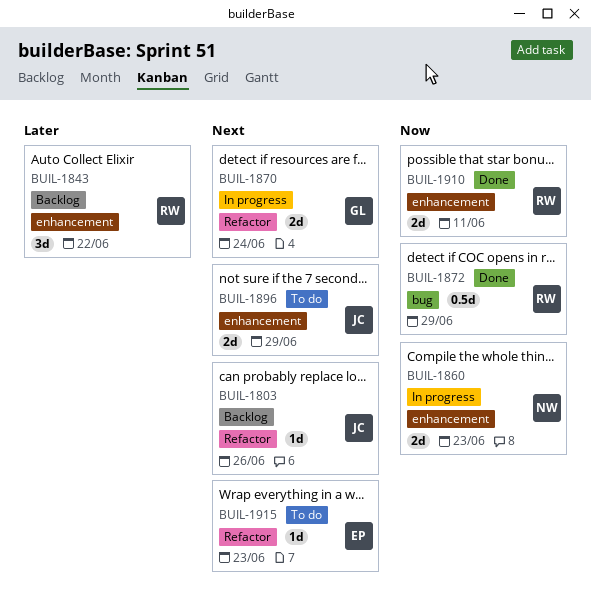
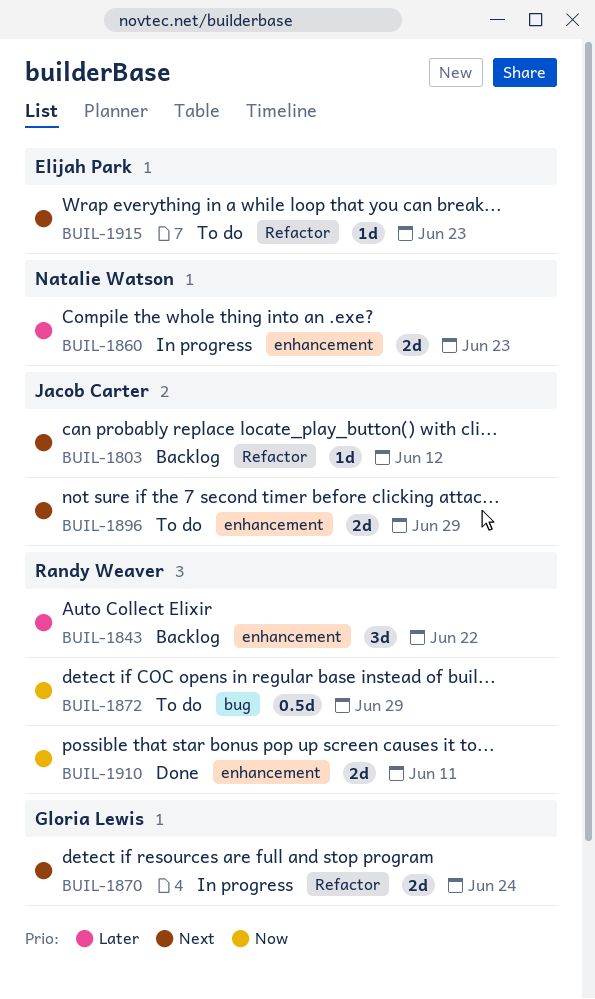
BUIL-1803, due: Jun 26 -> Jun 12
BUIL-1860, priority: Now -> Later
BUIL-1872, status: Done -> To do

